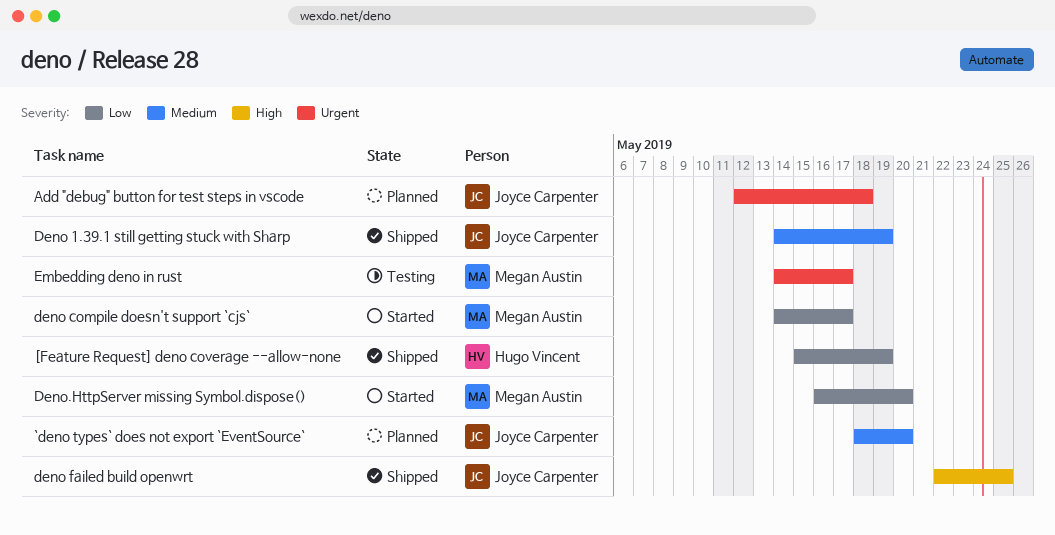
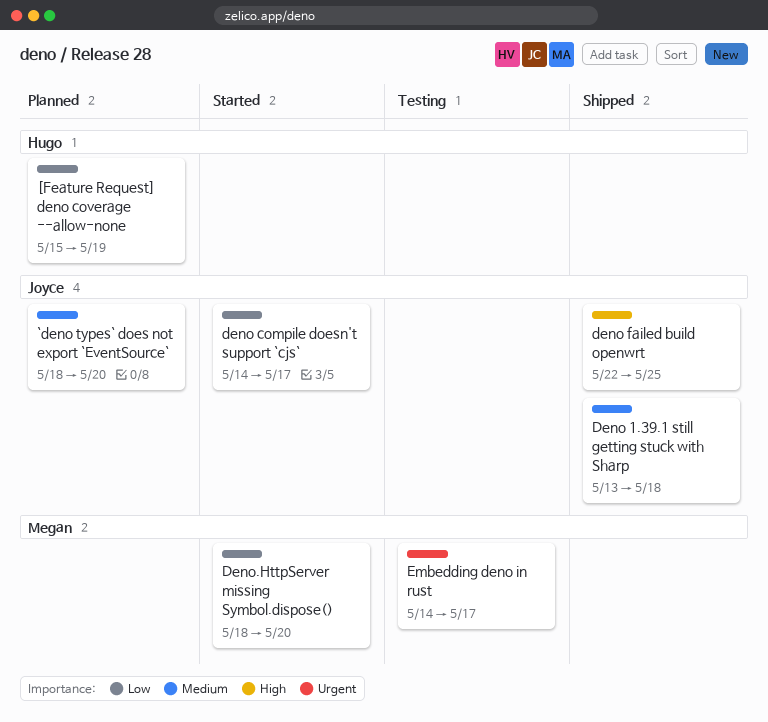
[Feature Request] deno coverage --allow-none, status: Shipped -> Planned
Add "debug" button for test steps in vscode: present -> none
Deno 1.39.1 still getting stuck with Sharp, start: May 14 -> May 13
Deno 1.39.1 still getting stuck with Sharp, due: May 19 -> May 18
deno compile doesn't support `cjs`, owner: Megan Austin -> Joyce Carpenter
Deno.HttpServer missing Symbol.dispose(), start: May 16 -> May 18

